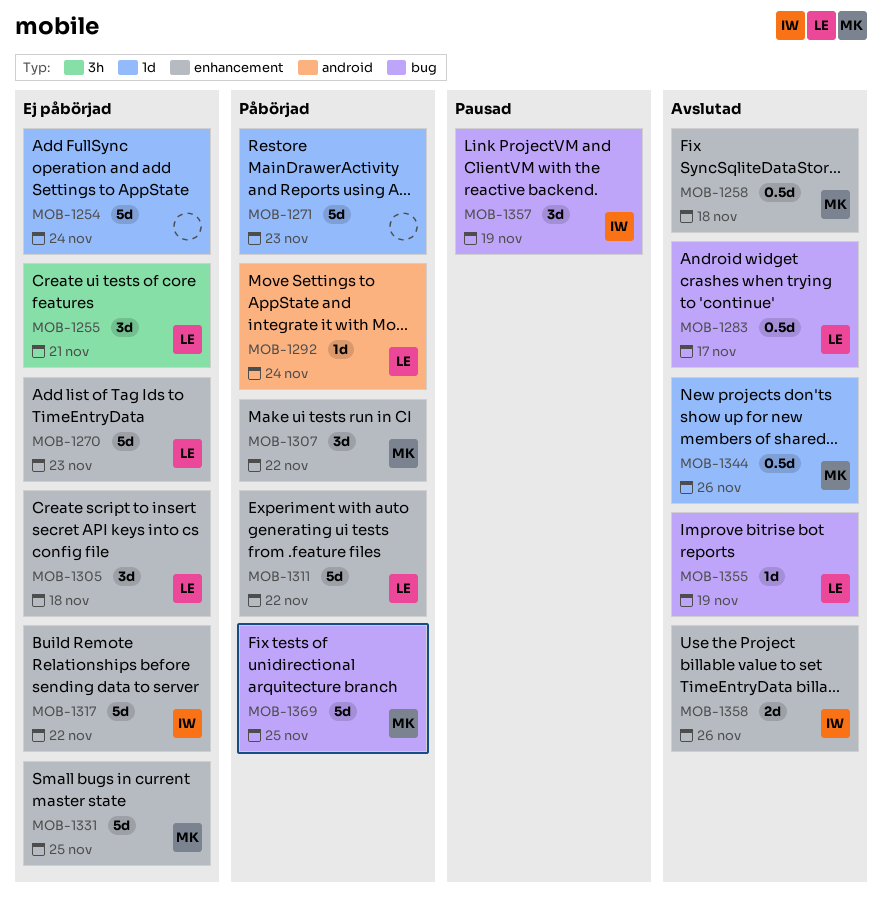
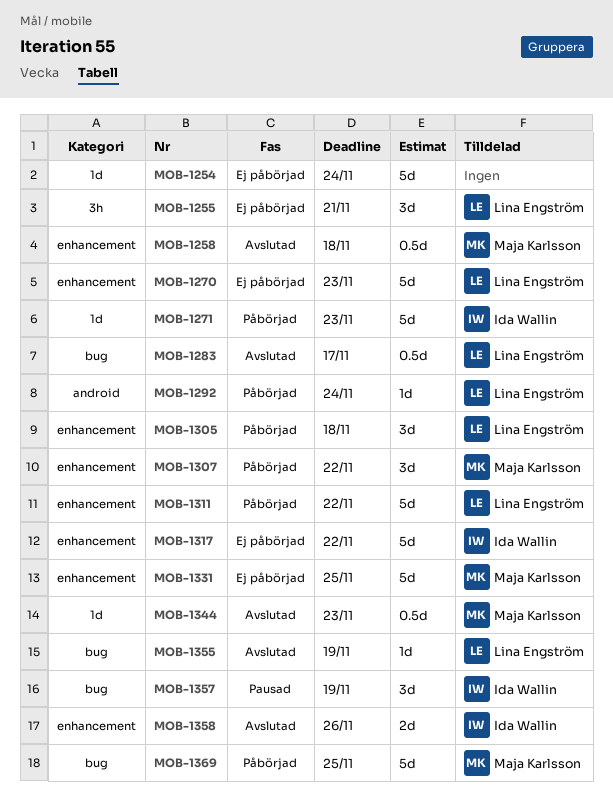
MOB-1271, owner: none -> Ida Wallin
MOB-1305, status: Ej påbörjad -> Påbörjad
MOB-1344, due: Nov 26 -> Nov 23

